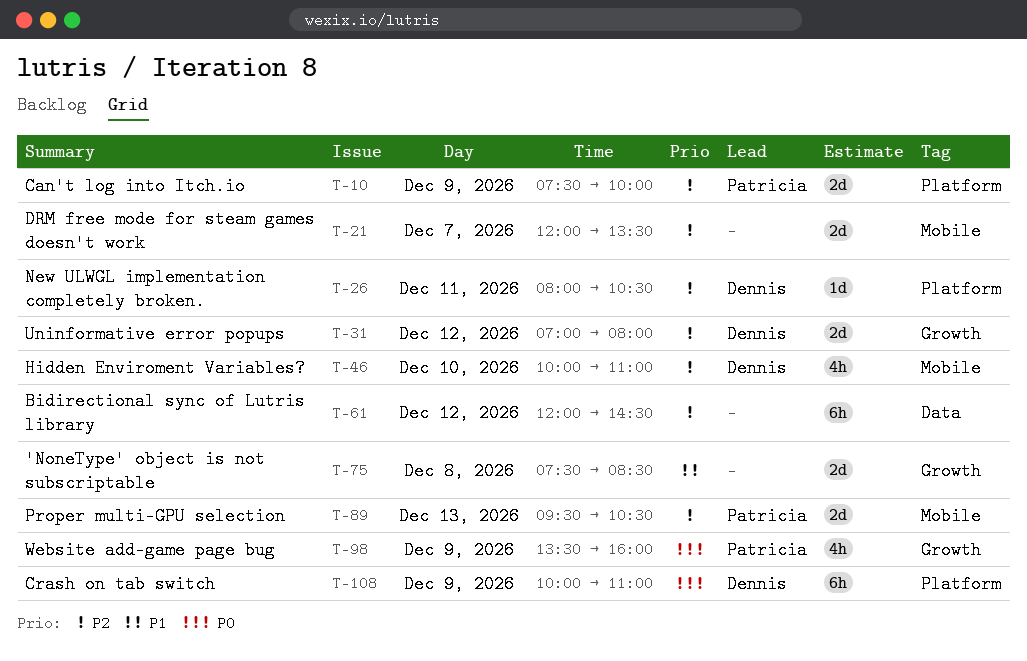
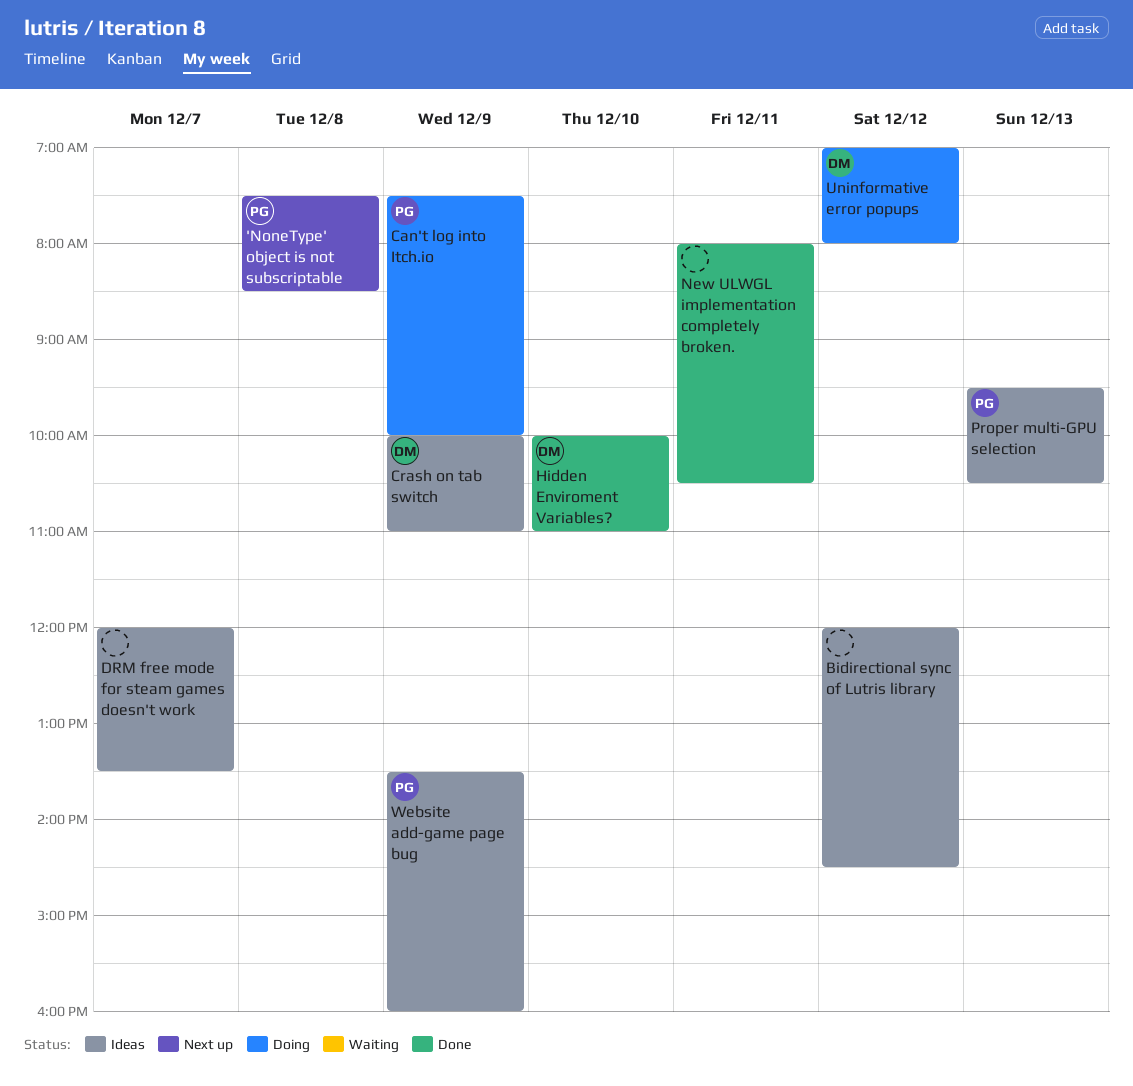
'NoneType' object is not subscriptable, owner: none -> Patricia
New ULWGL implementation completely broken., owner: Dennis -> none

